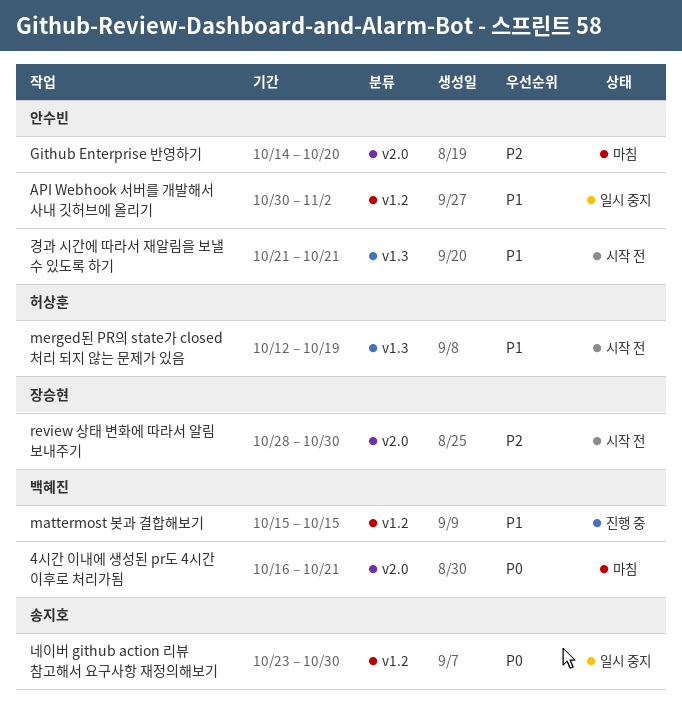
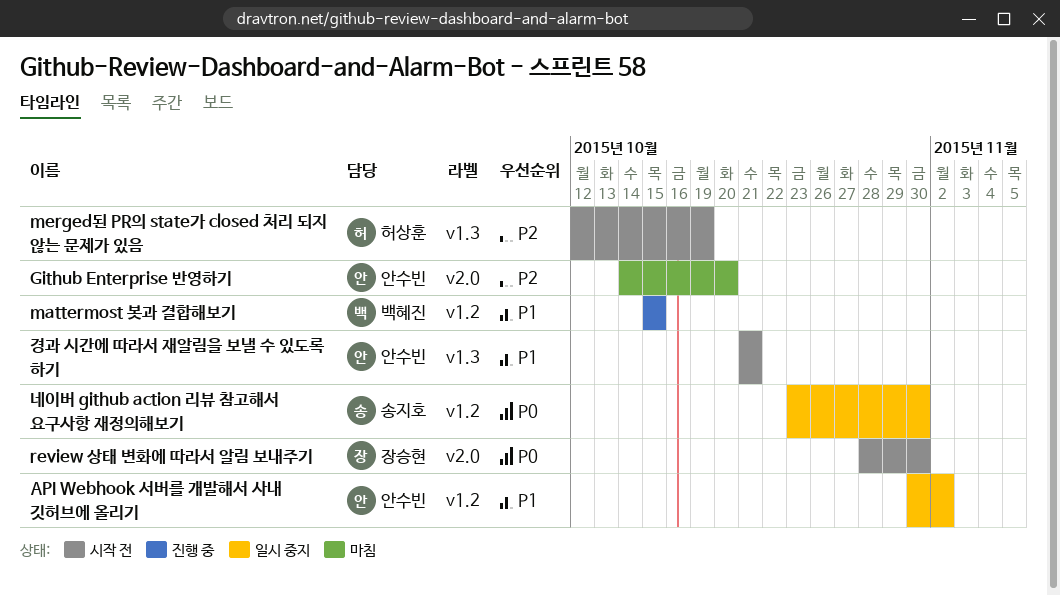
4시간 이내에 생성된 pr도 4시간 이후로 처리가됨: present -> none
merged된 PR의 state가 closed 처리 되지 않는 문제가 있음, priority: P1 -> P2
review 상태 변화에 따라서 알림 보내주기, priority: P2 -> P0

